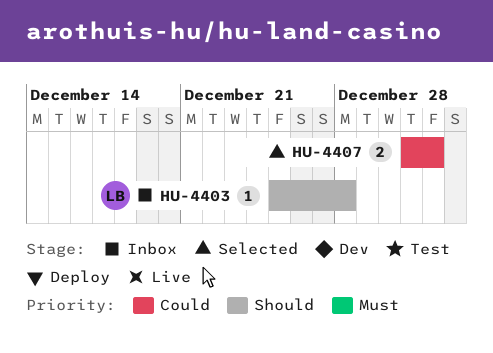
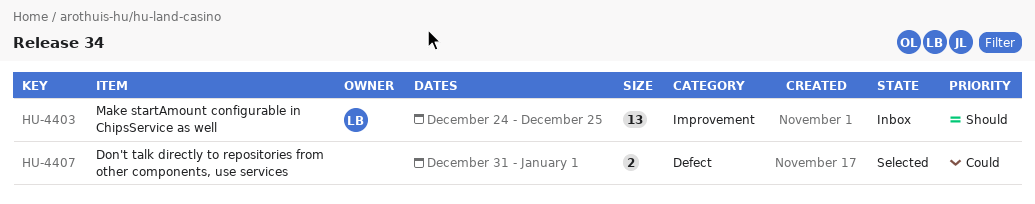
HU-4403, estimate: 1 -> 13
HU-4403, start: Dec 25 -> Dec 24
HU-4403, due: Dec 28 -> Dec 25

